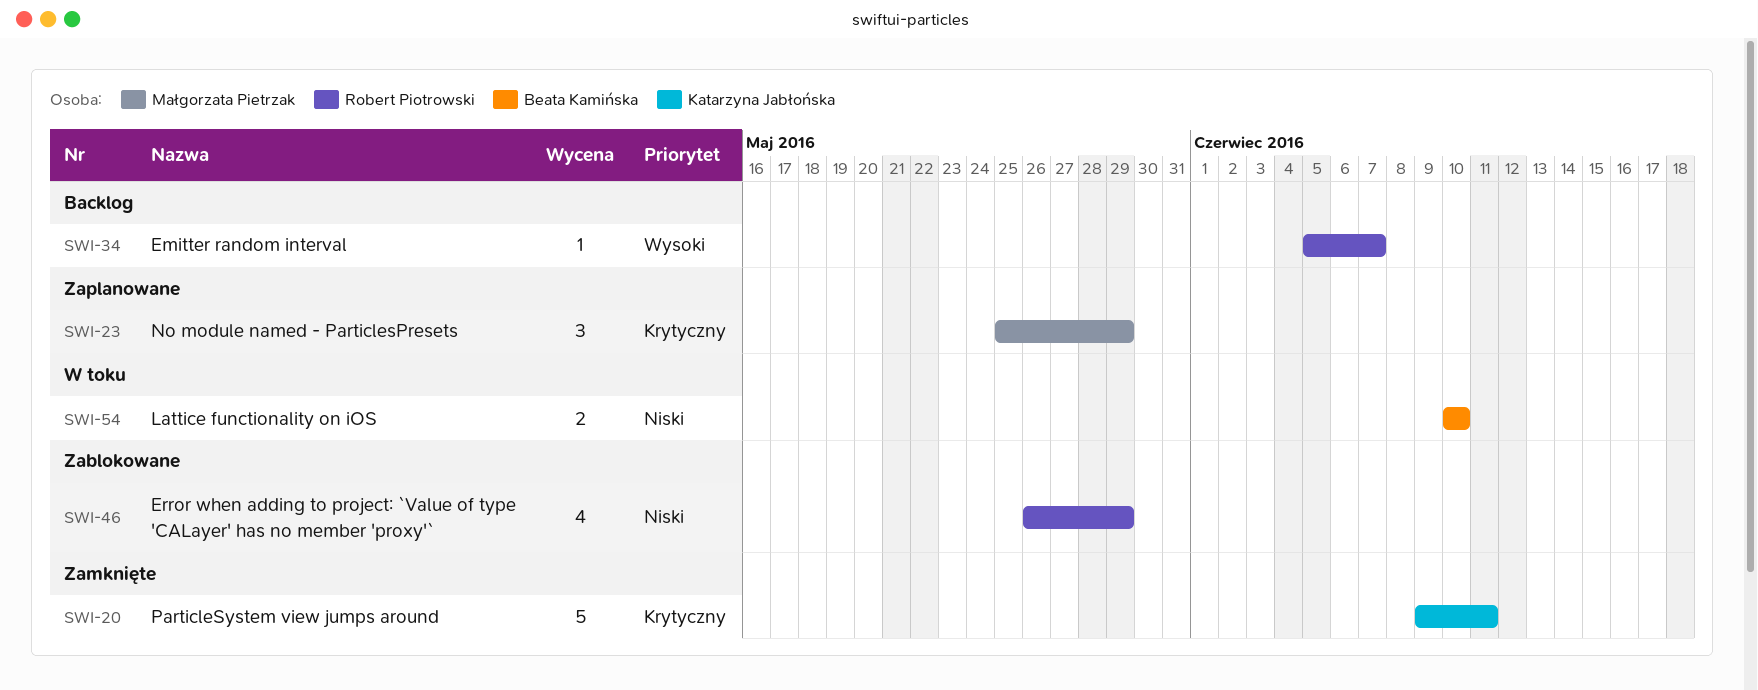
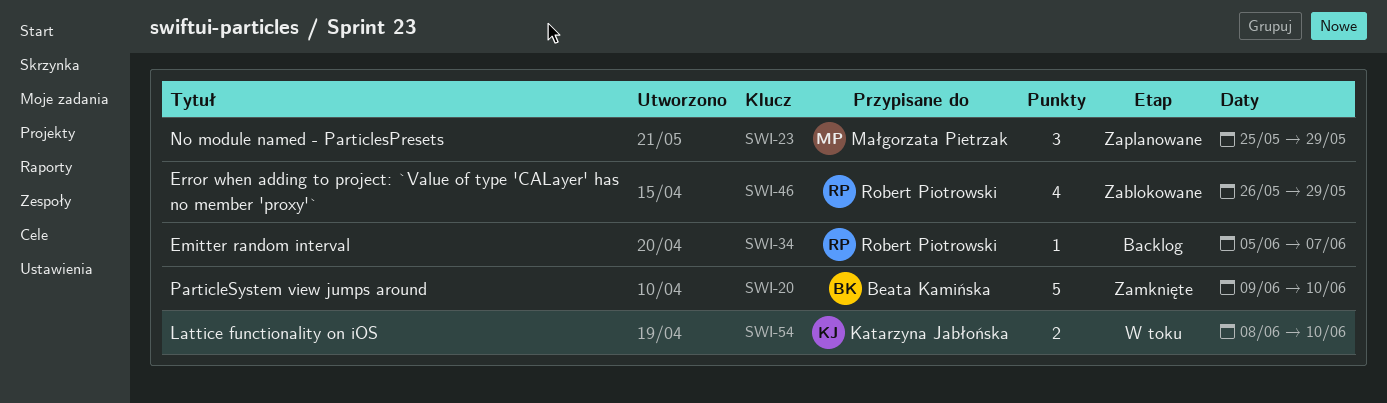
SWI-20, owner: Katarzyna Jabłońska -> Beata Kamińska
SWI-20, due: Jun 11 -> Jun 10
SWI-54, owner: Beata Kamińska -> Katarzyna Jabłońska
SWI-54, start: Jun 10 -> Jun 8

